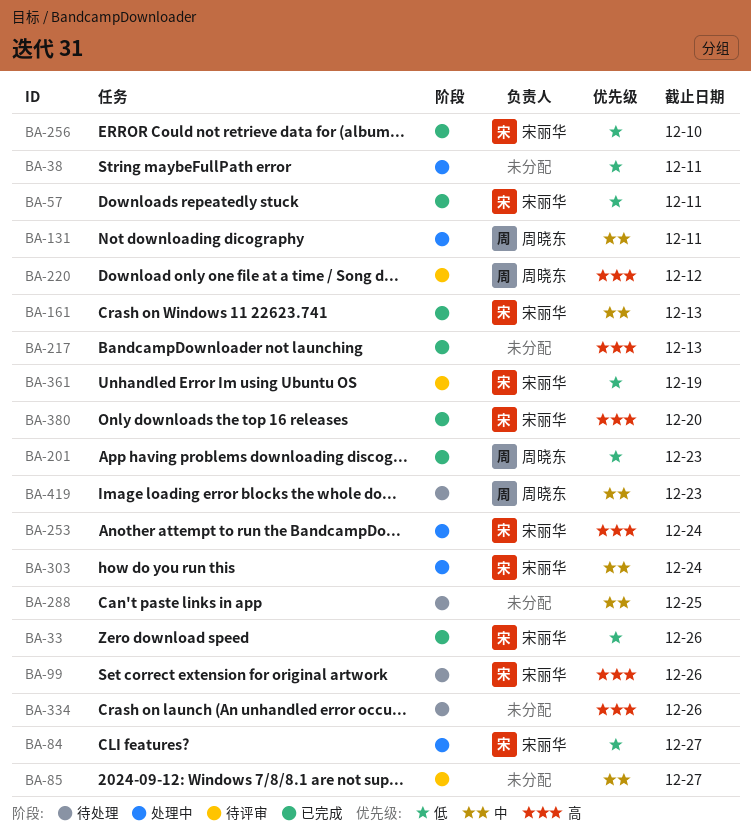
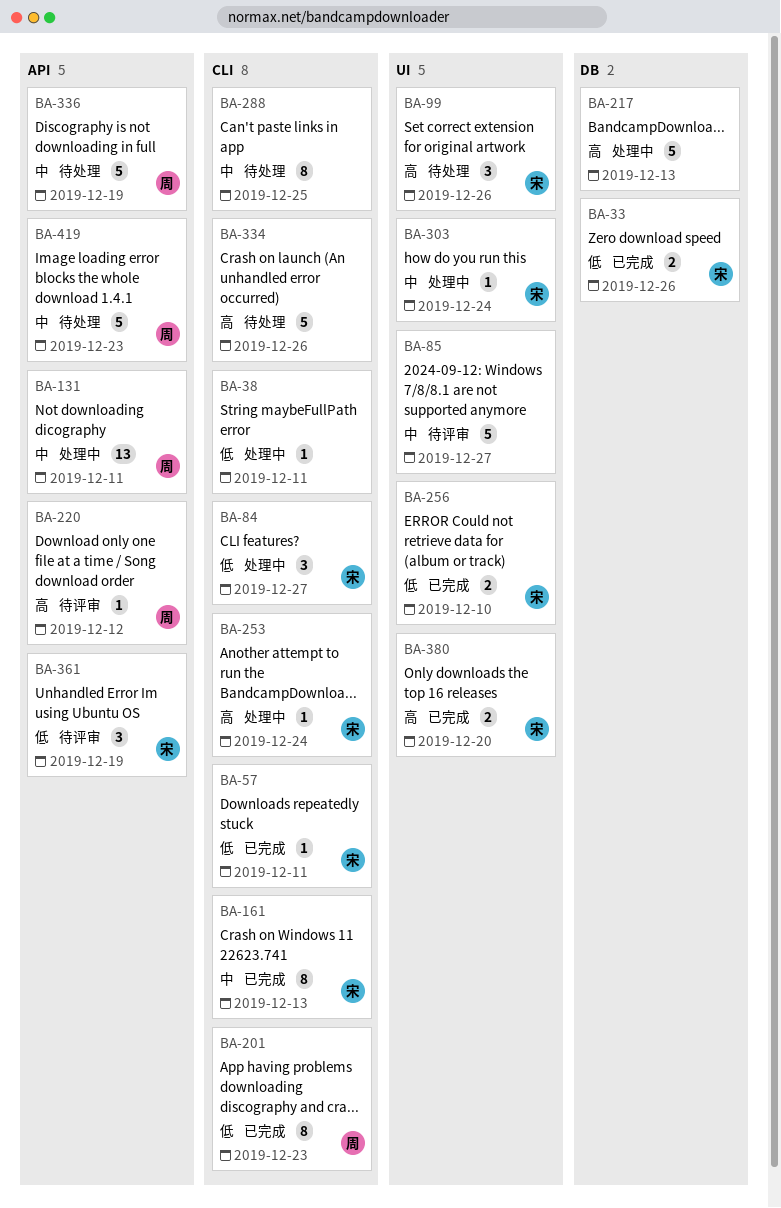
BA-217, status: 已完成 -> 处理中
BA-336: none -> present

